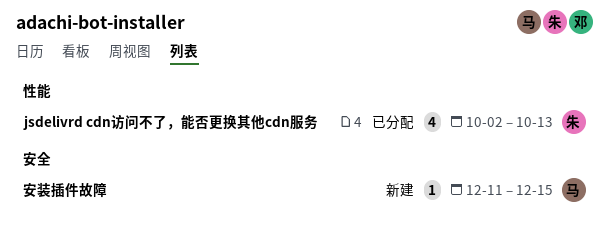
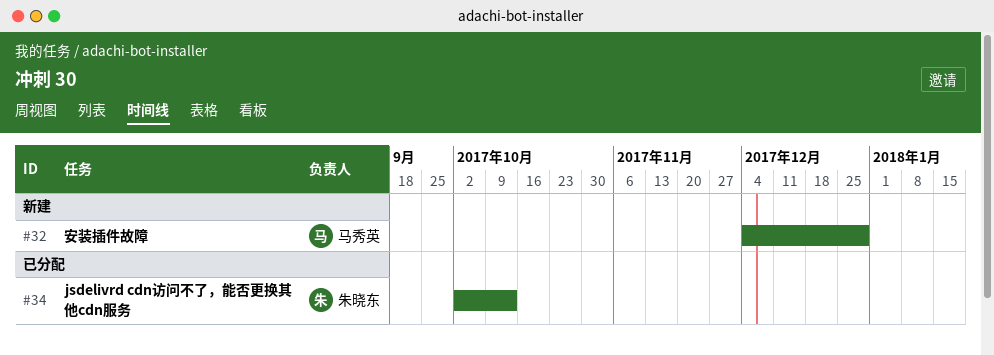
安装插件故障, start: Dec 11 -> Dec 4
安装插件故障, due: Dec 15 -> Dec 29

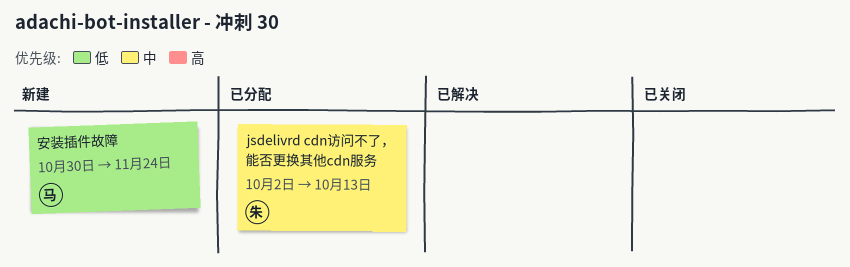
安装插件故障, start: Dec 4 -> Oct 30
安装插件故障, due: Dec 29 -> Nov 24

